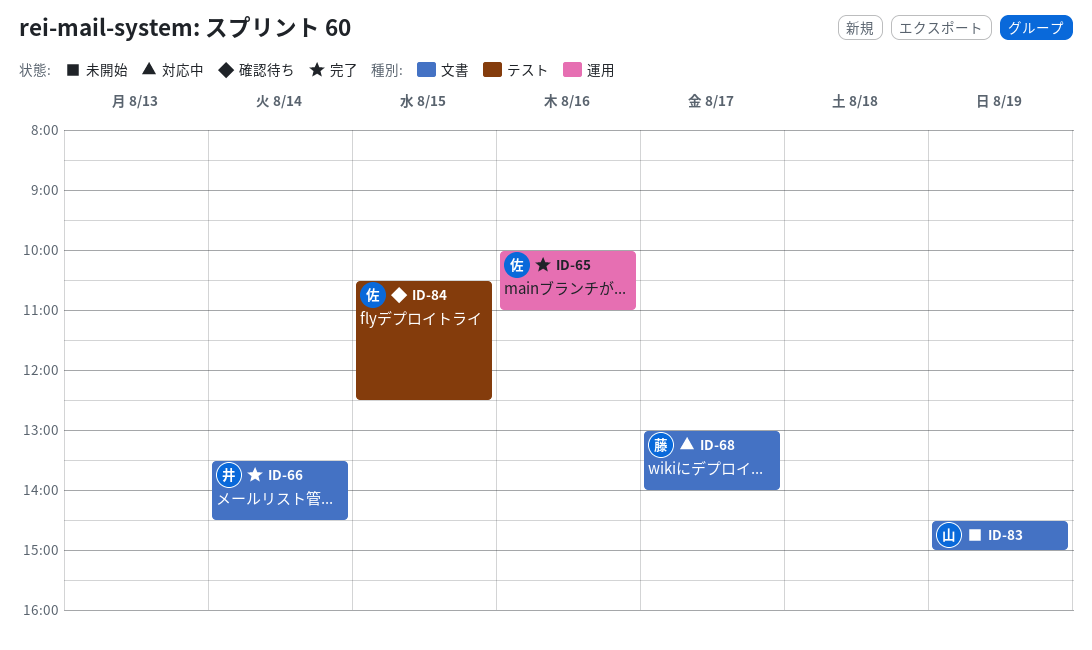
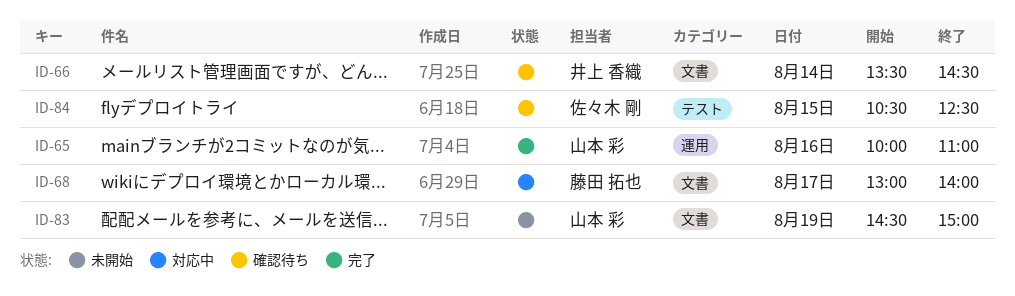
ID-65, owner: 佐々木 剛 -> 山本 彩
ID-66, status: 完了 -> 確認待ち

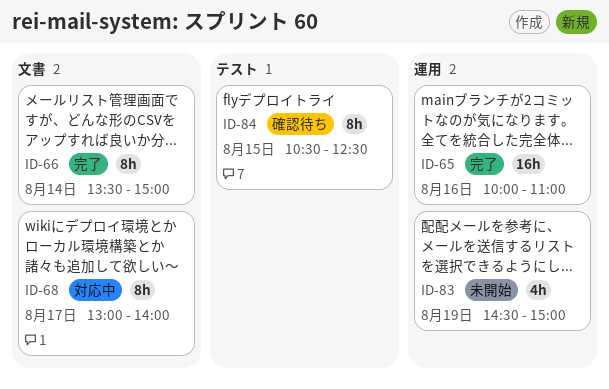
ID-66, status: 確認待ち -> 完了
ID-66, ends: 14:30 -> 15:00
ID-83, label: 文書 -> 運用

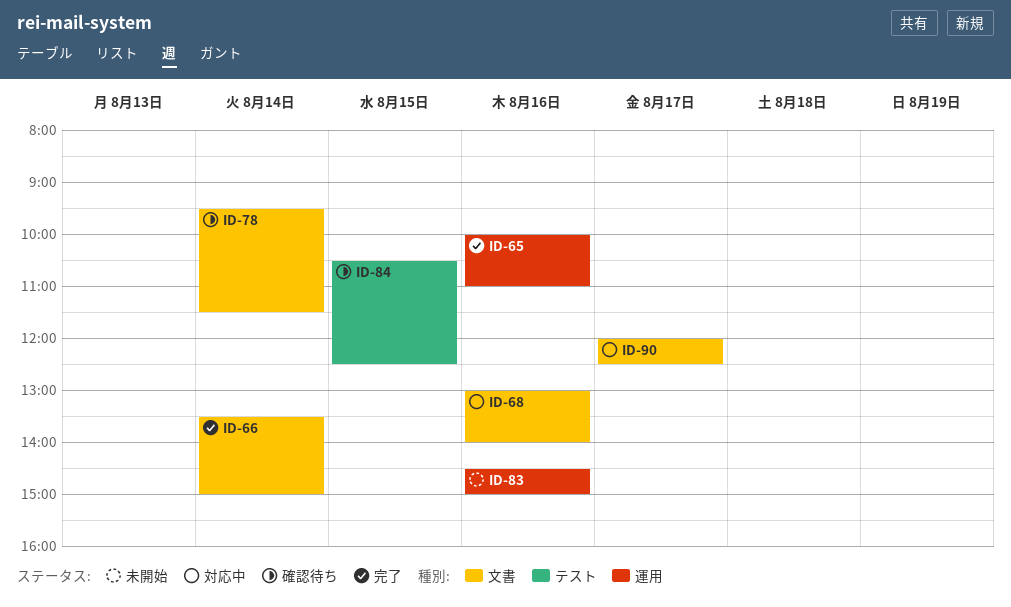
ID-68, day: Aug 17 -> Aug 16
ID-78: none -> present
ID-83, day: Aug 19 -> Aug 16
ID-90: none -> present

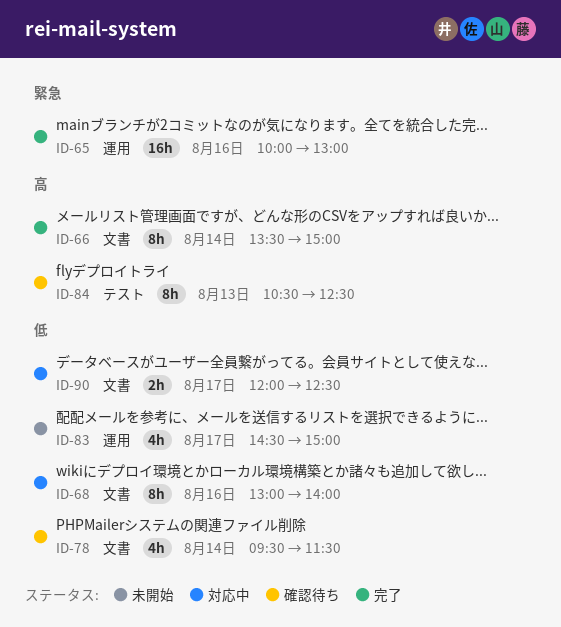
ID-65, ends: 11:00 -> 13:00
ID-83, day: Aug 16 -> Aug 17
ID-84, day: Aug 15 -> Aug 13

